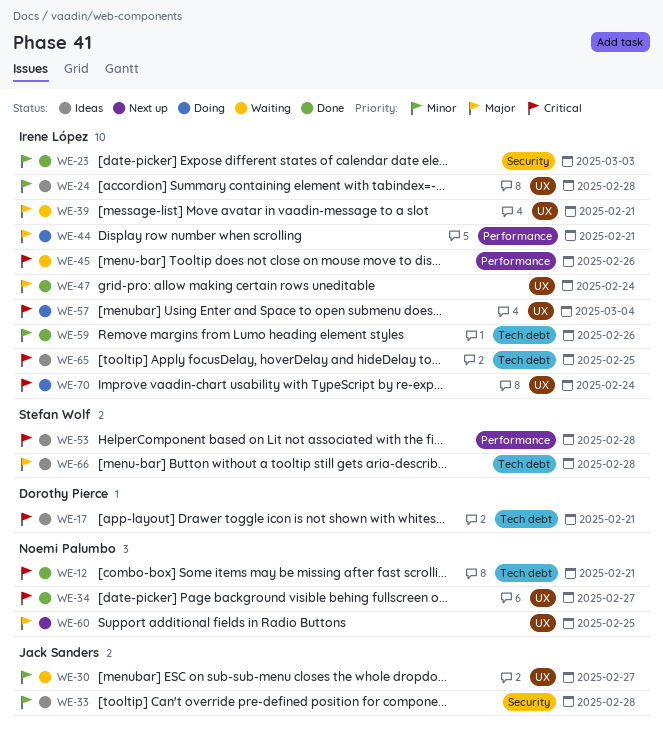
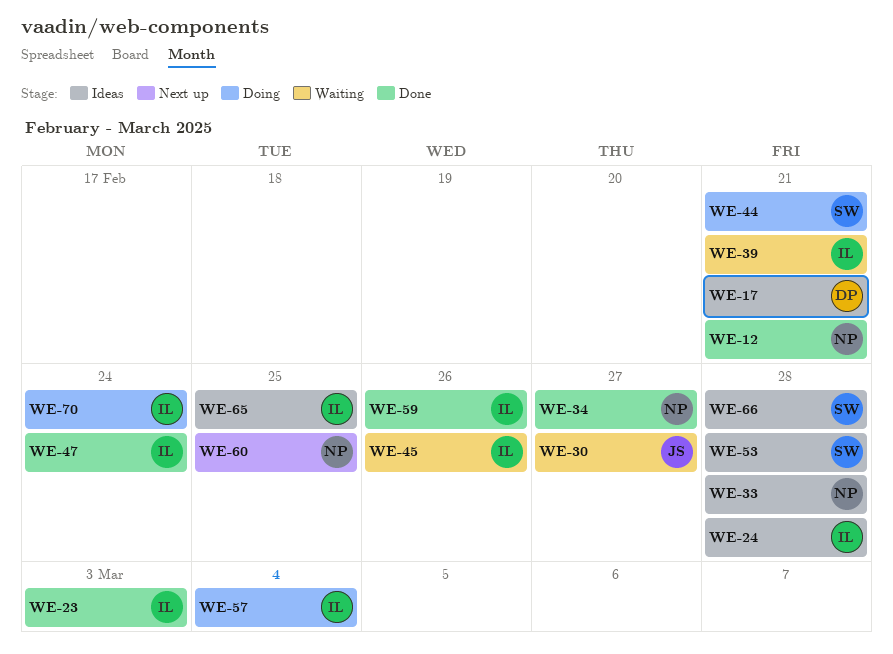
WE-33, owner: Jack Sanders -> Noemi Palumbo
WE-44, owner: Irene López -> Stefan Wolf

